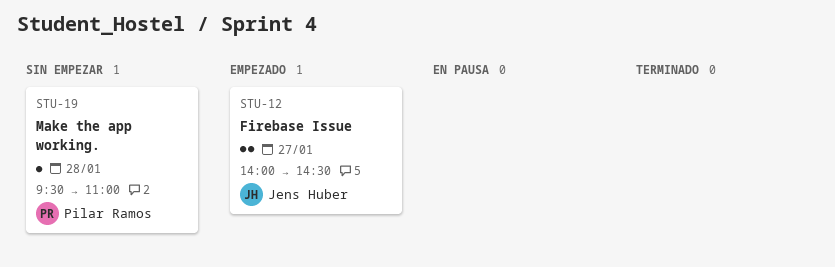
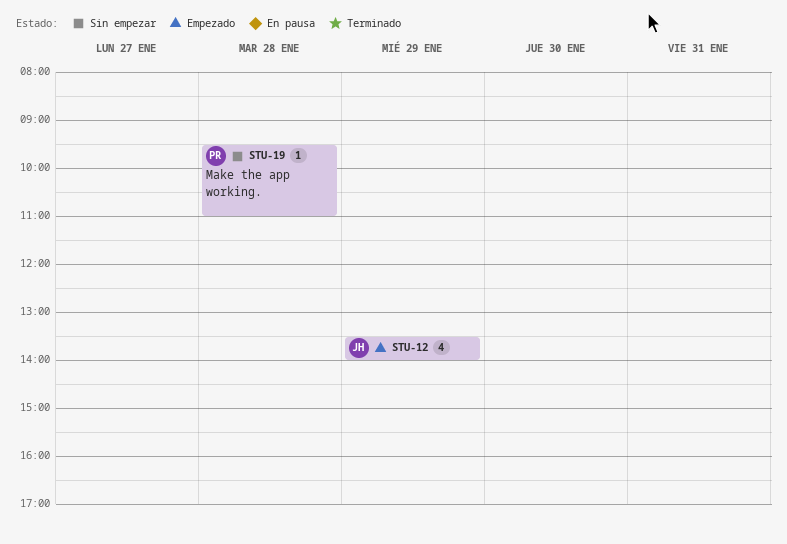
STU-12, estimate: 2 -> 4
STU-12, day: Jan 27 -> Jan 29
STU-12, begins: 14:00 -> 13:30
STU-12, ends: 14:30 -> 14:00

